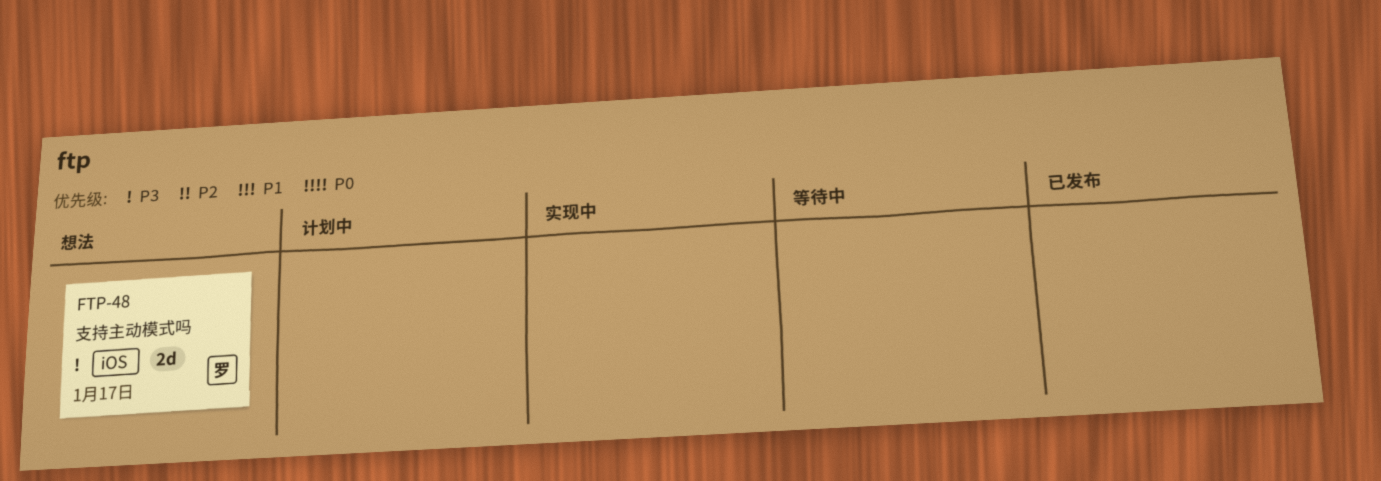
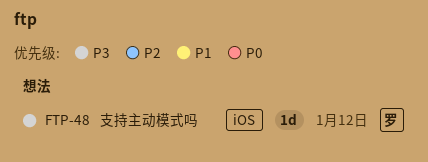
FTP-48, estimate: 2d -> 1d
FTP-48, due: Jan 17 -> Jan 12

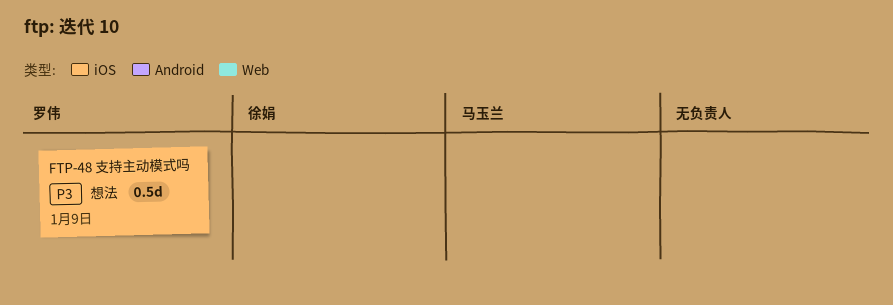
FTP-48, estimate: 1d -> 0.5d
FTP-48, due: Jan 12 -> Jan 9

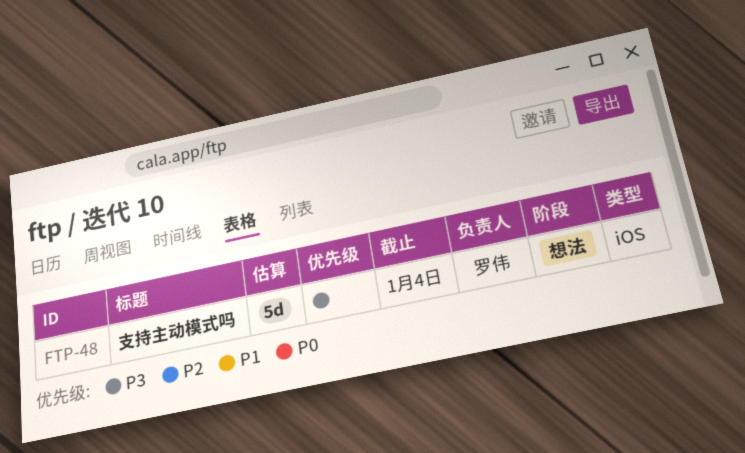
FTP-48, estimate: 0.5d -> 5d
FTP-48, due: Jan 9 -> Jan 4

